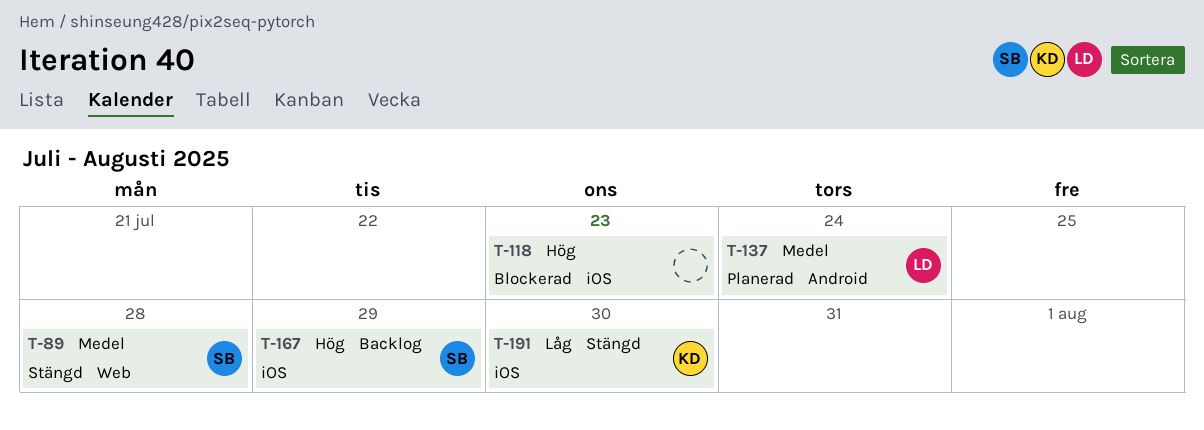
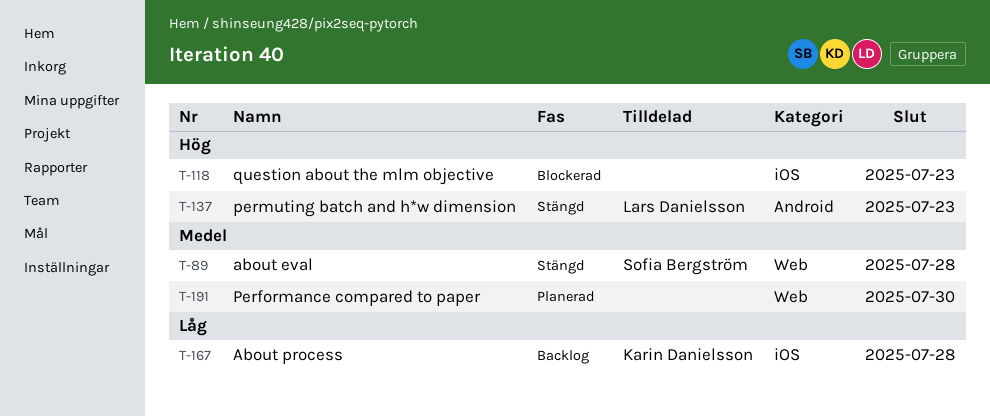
T-137, status: Planerad -> Stängd
T-137, priority: Medel -> Hög
T-137, due: Jul 24 -> Jul 23
T-167, owner: Sofia Bergström -> Karin Danielsson
T-167, priority: Hög -> Låg
T-167, due: Jul 29 -> Jul 28
T-191, status: Stängd -> Planerad
T-191, owner: Karin Danielsson -> none
T-191, priority: Låg -> Medel
T-191, label: iOS -> Web

